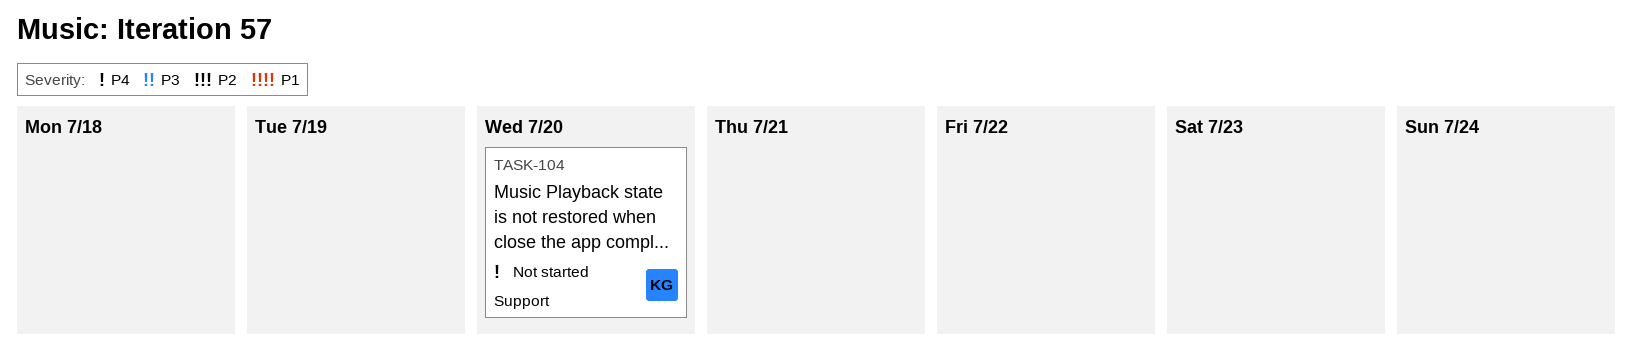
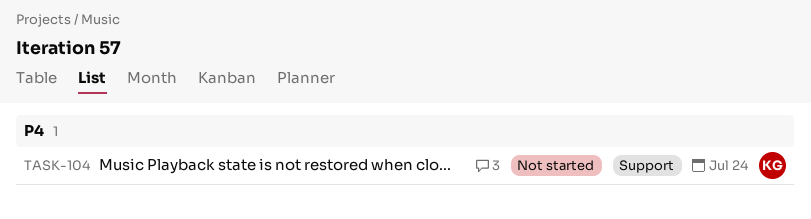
TASK-104, due: Jul 20 -> Jul 24

